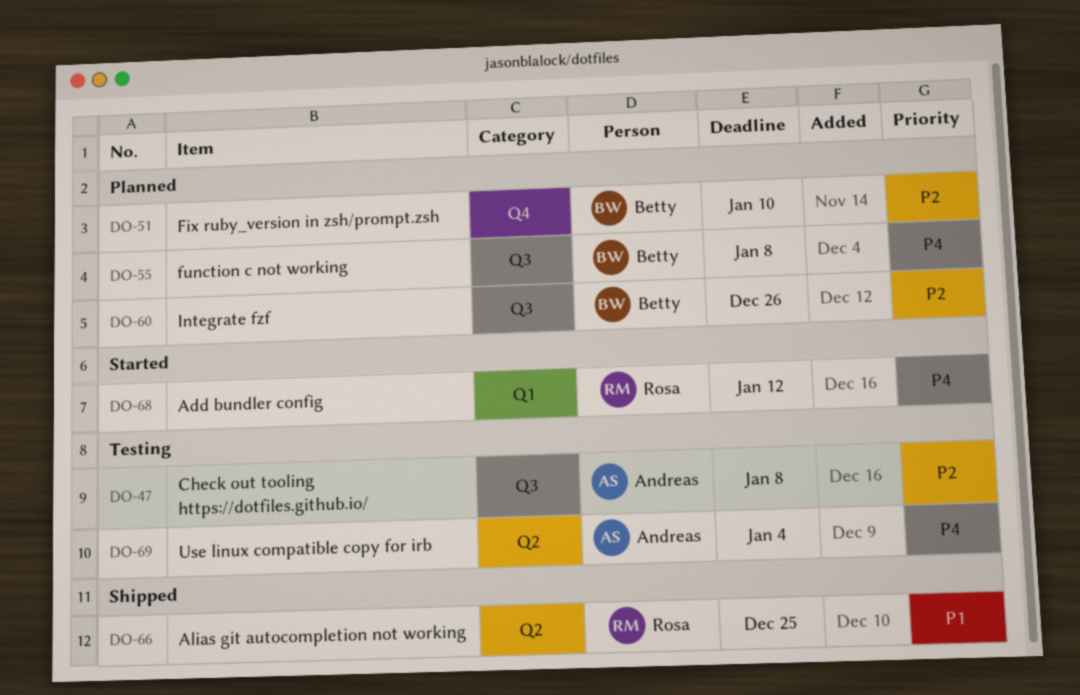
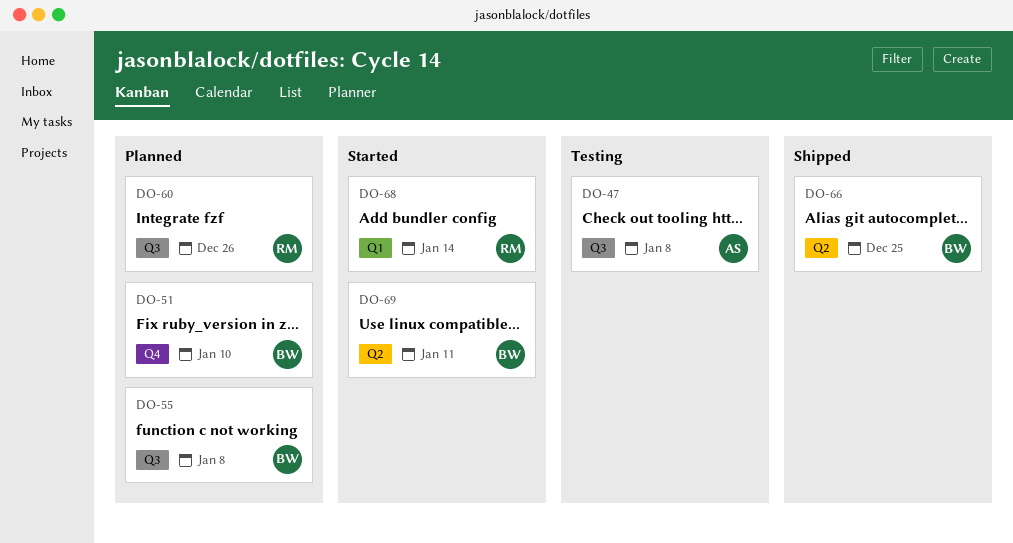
DO-60, owner: Betty -> Rosa
DO-66, owner: Rosa -> Betty
DO-68, due: Jan 12 -> Jan 14
DO-69, status: Testing -> Started
DO-69, owner: Andreas -> Betty
DO-69, due: Jan 4 -> Jan 11

